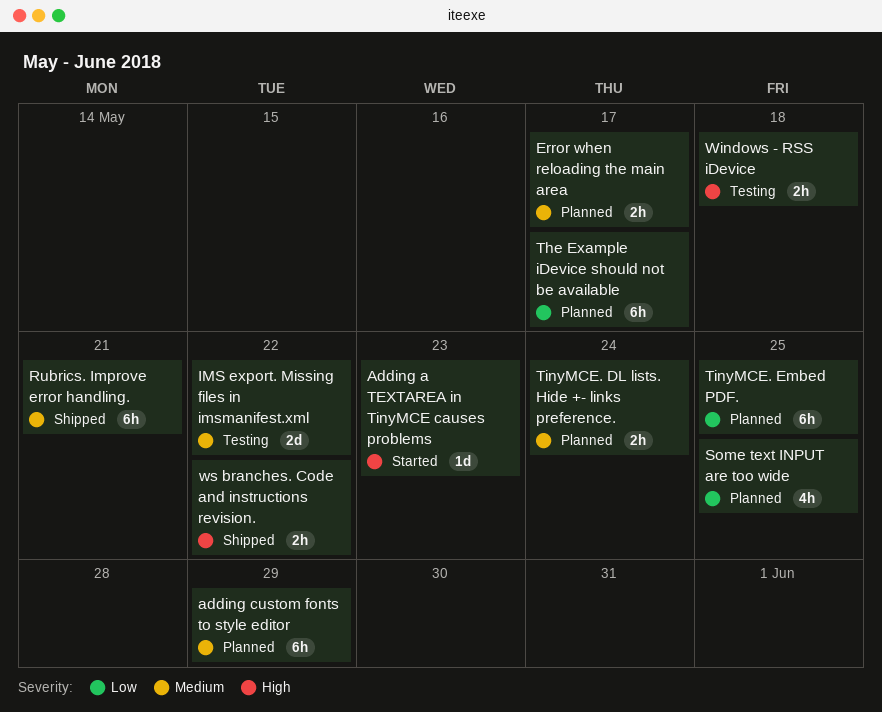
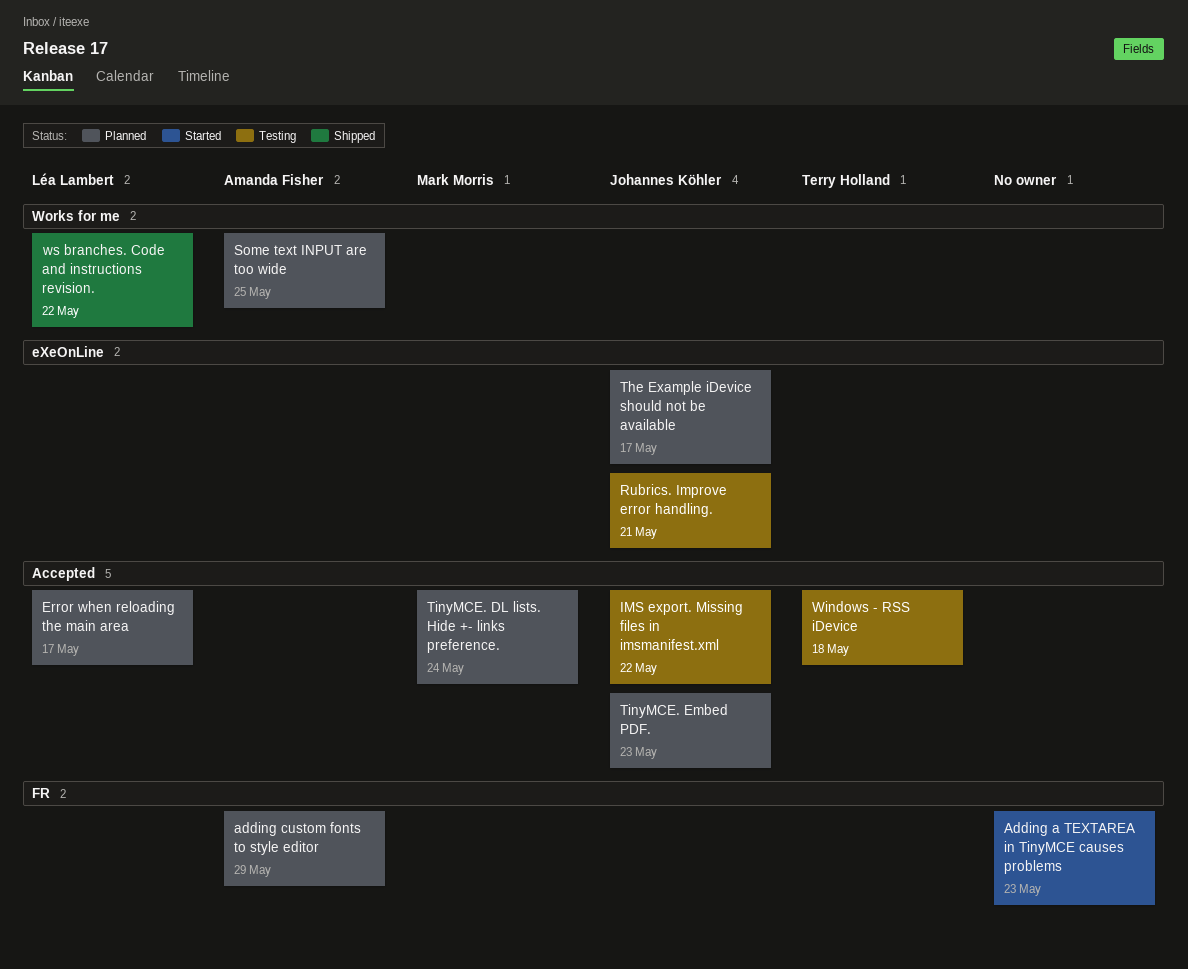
Rubrics. Improve error handling., status: Shipped -> Testing
TinyMCE. Embed PDF., due: May 25 -> May 23

